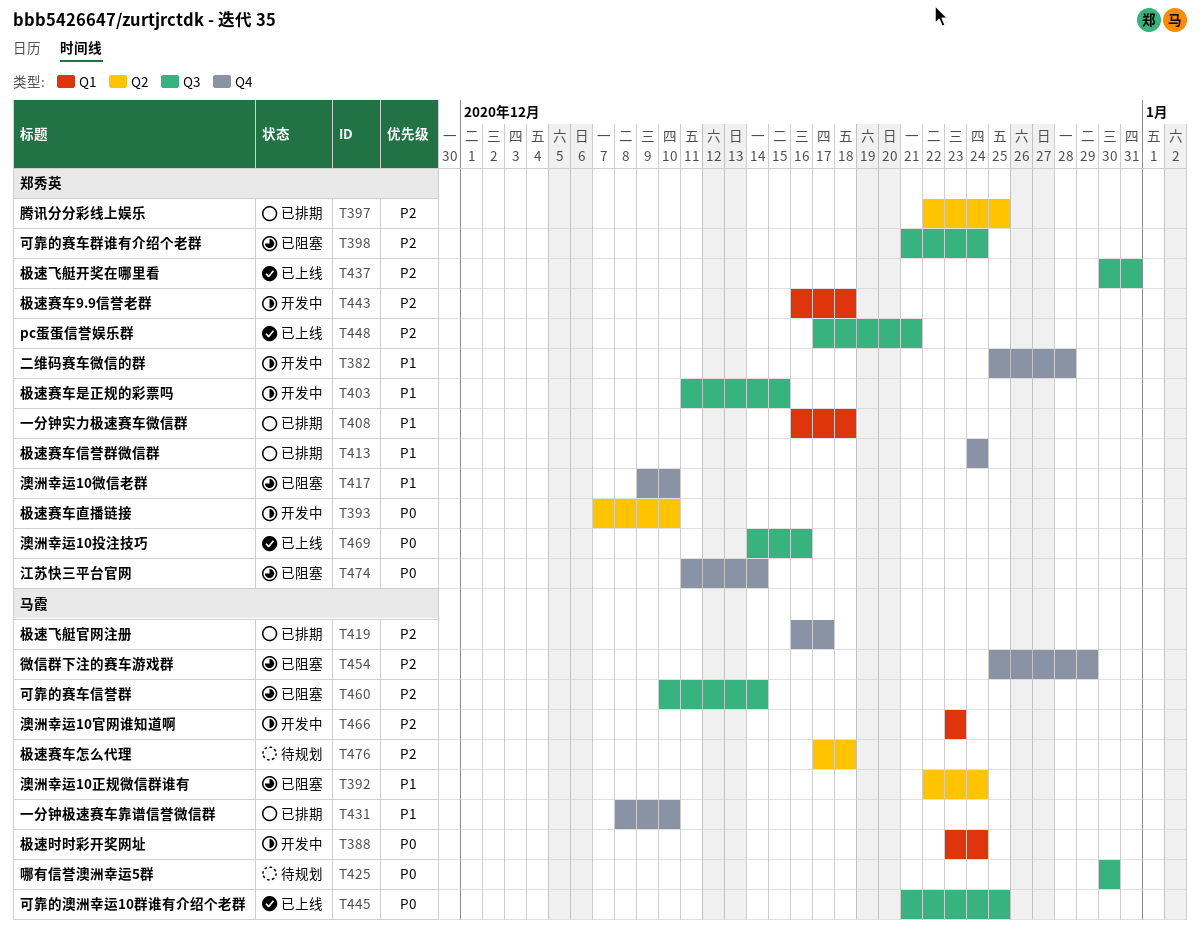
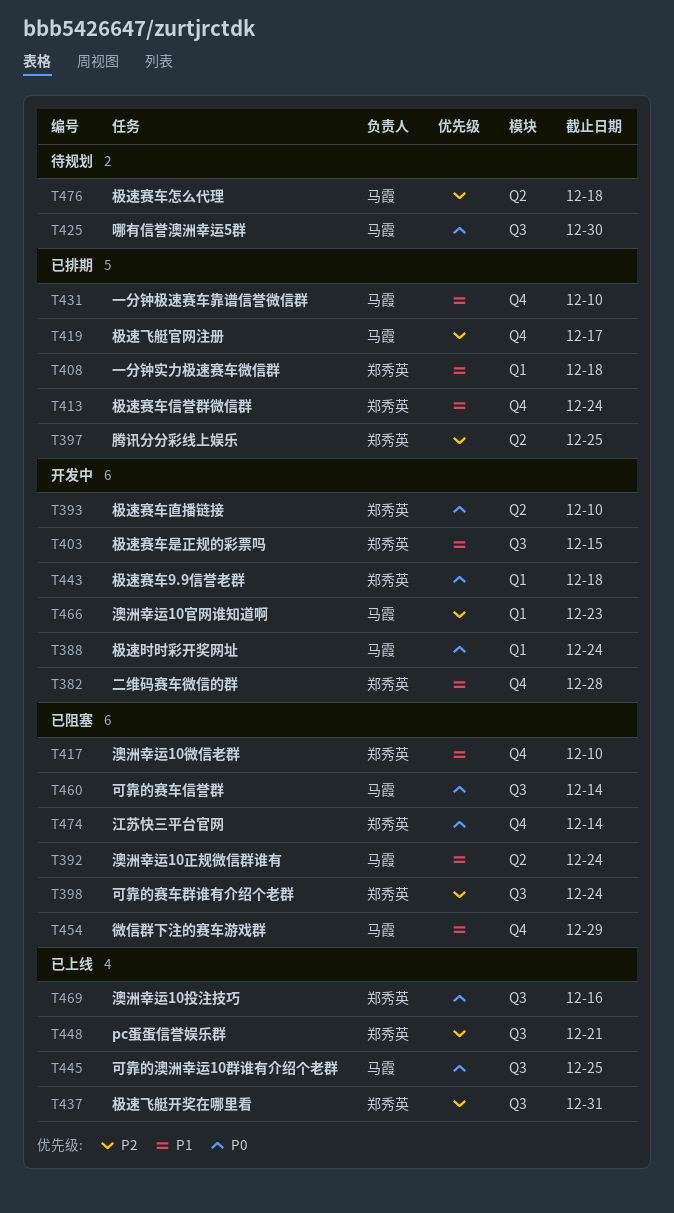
T443, priority: P2 -> P0
T454, priority: P2 -> P1
T460, priority: P2 -> P0

